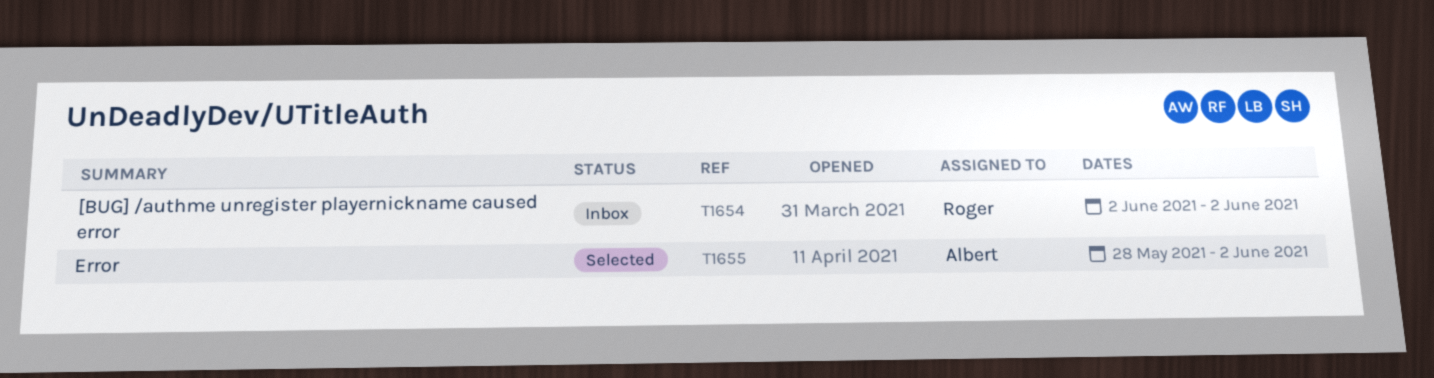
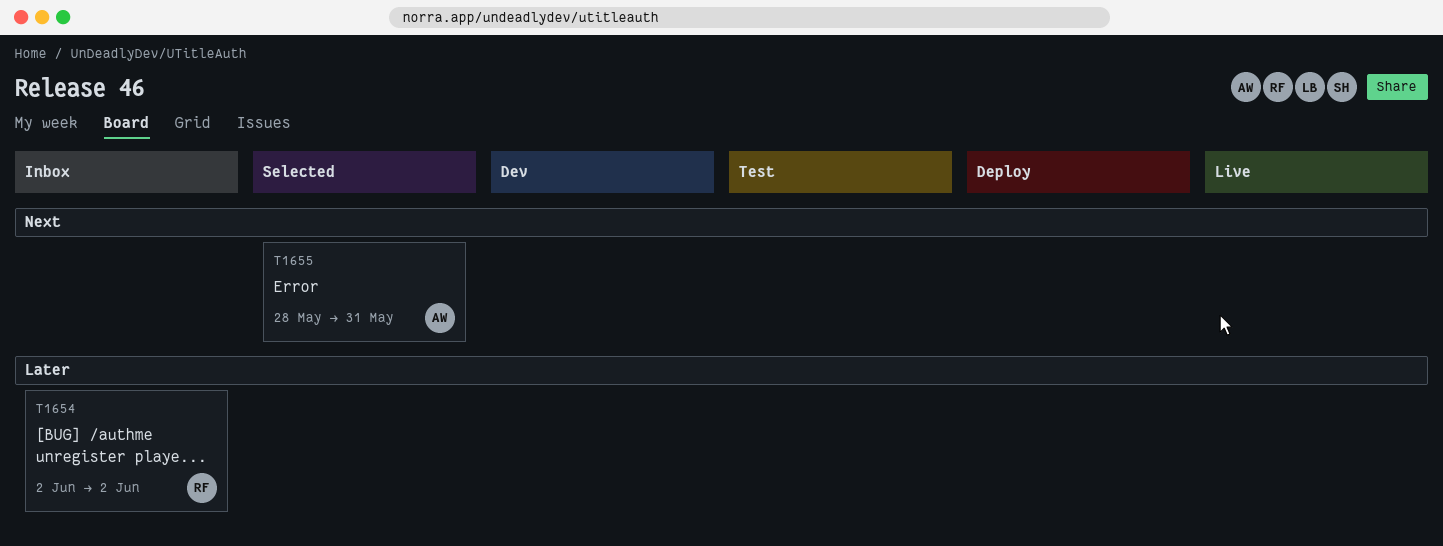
T1655, due: Jun 2 -> May 31

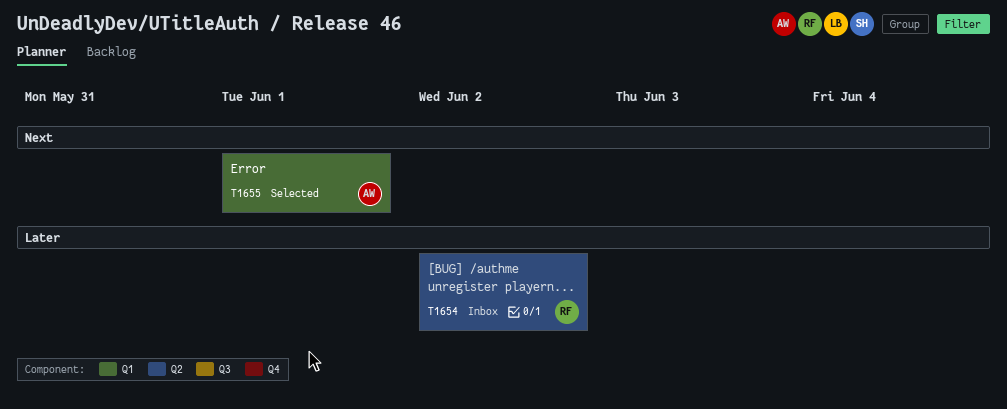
T1655, due: May 31 -> Jun 1

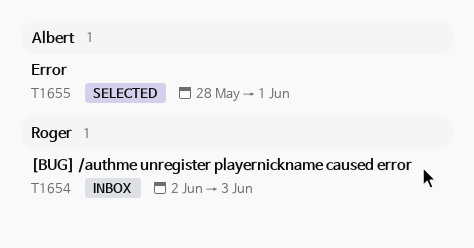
T1654, due: Jun 2 -> Jun 3

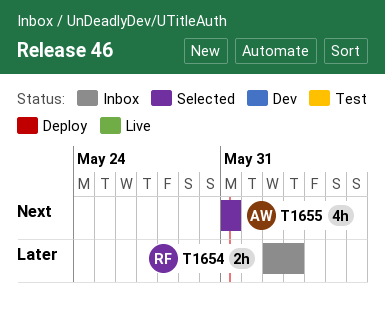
T1655, start: May 28 -> May 31
T1655, due: Jun 1 -> May 31

